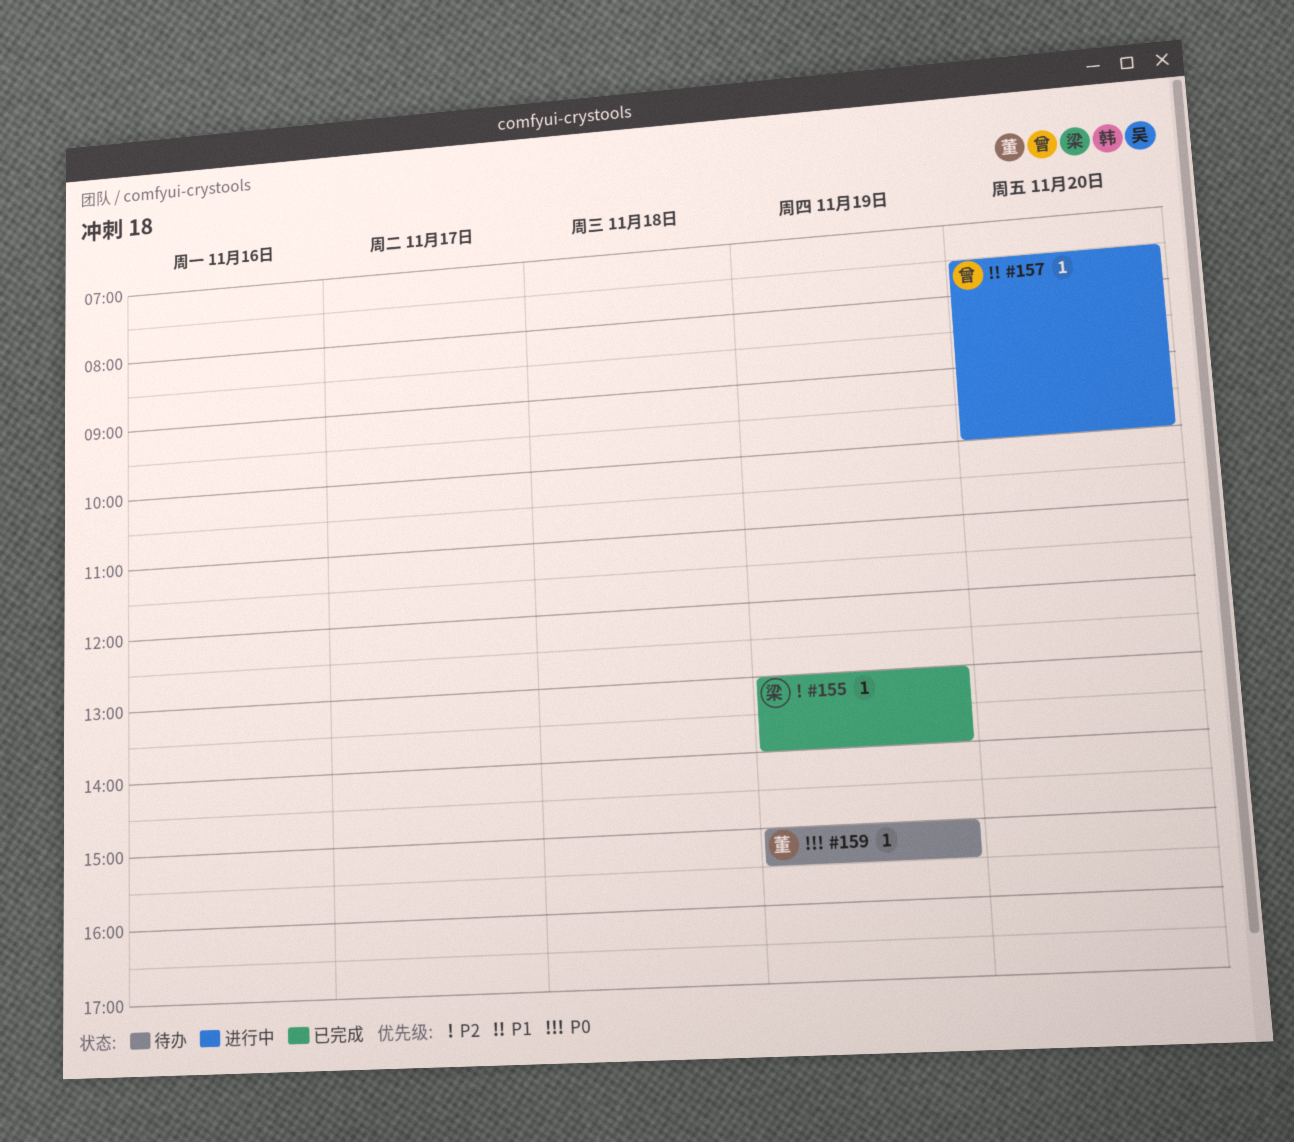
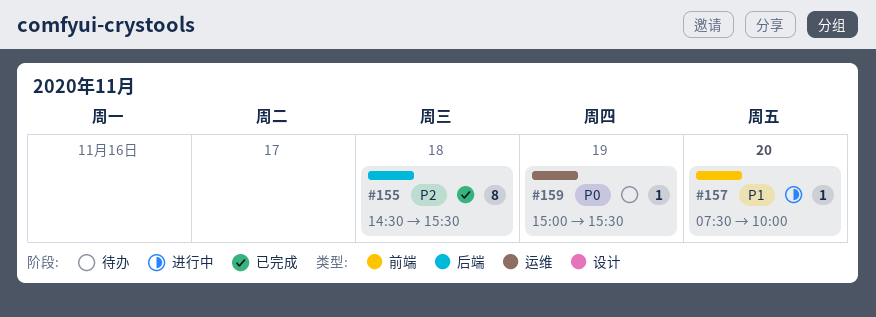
#155, estimate: 1 -> 8
#155, day: Nov 19 -> Nov 18
#155, begins: 13:00 -> 14:30
#155, ends: 14:00 -> 15:30

